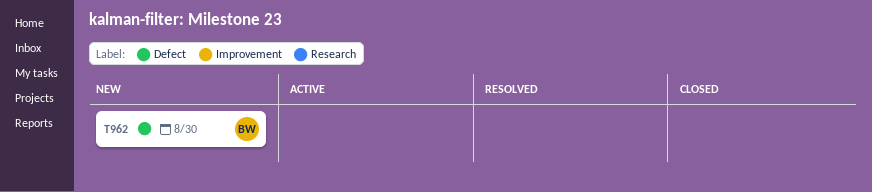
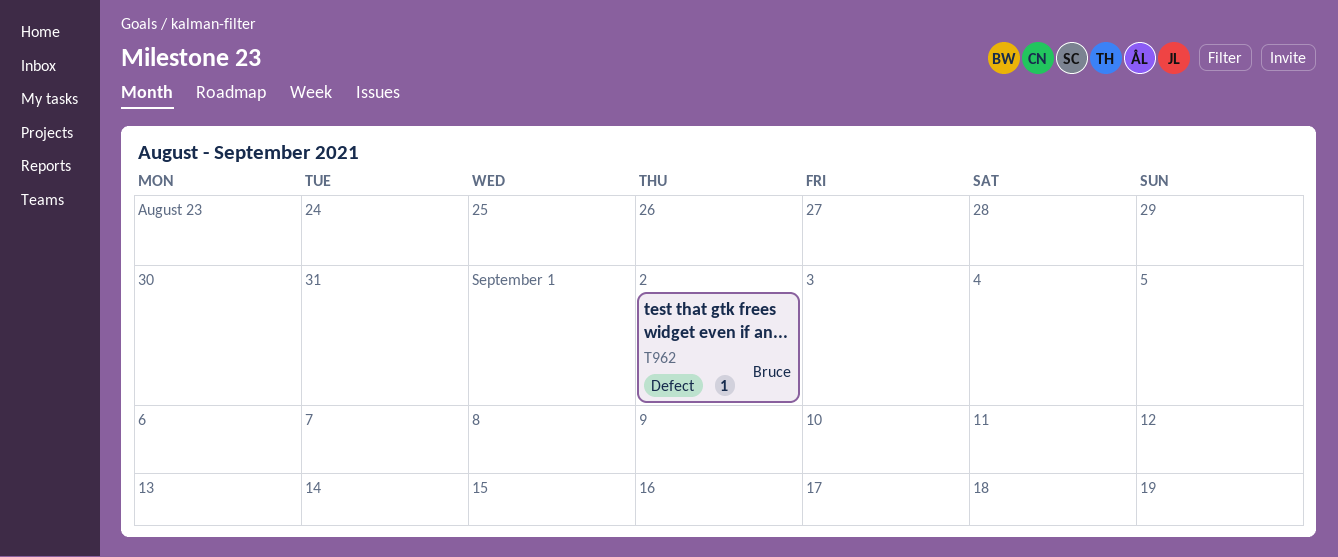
T962, due: Aug 30 -> Sep 2

